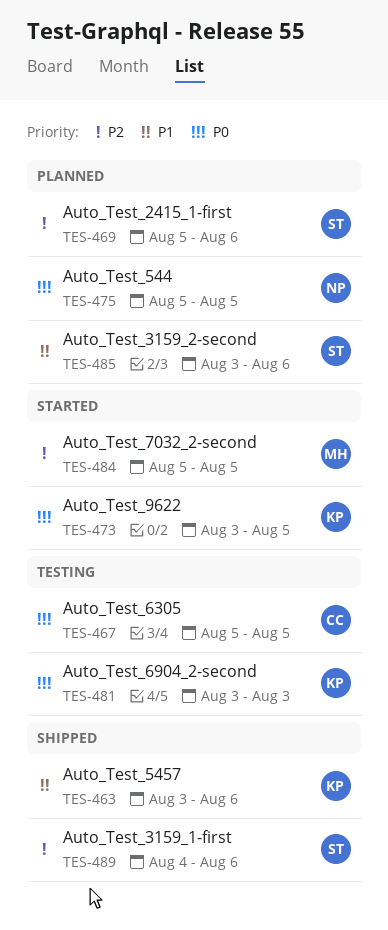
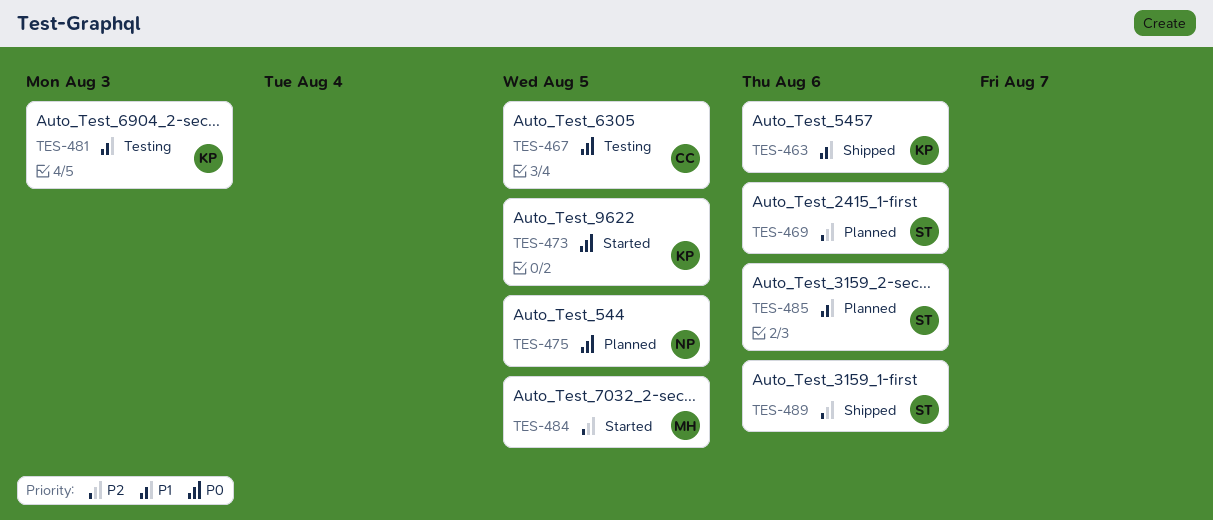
TES-481, priority: P0 -> P1

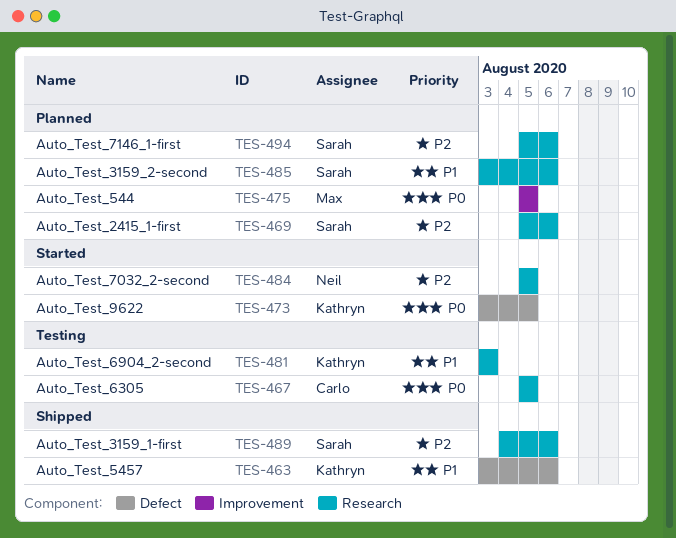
TES-475, owner: Neil -> Max
TES-484, owner: Max -> Neil
TES-494: none -> present

